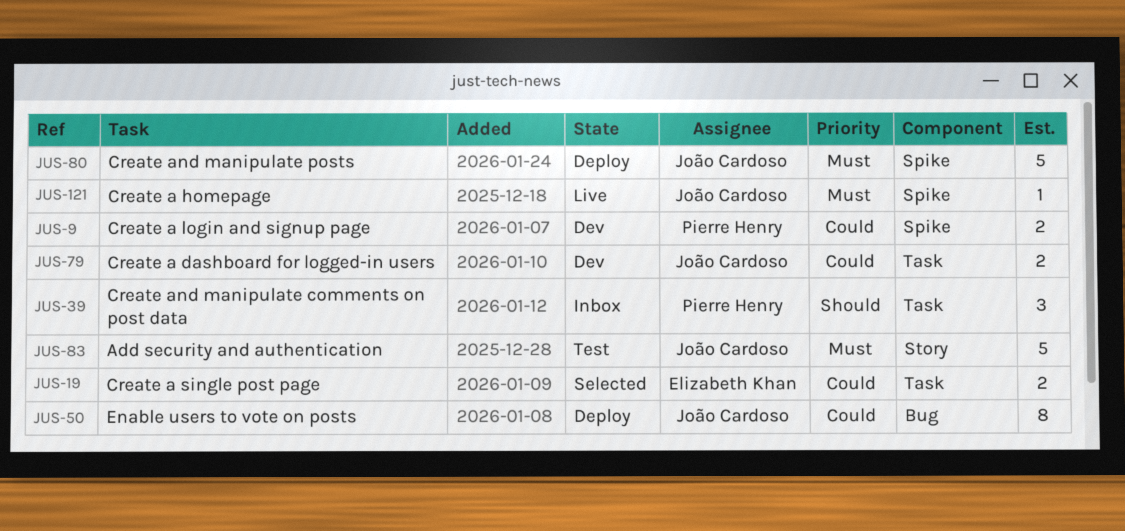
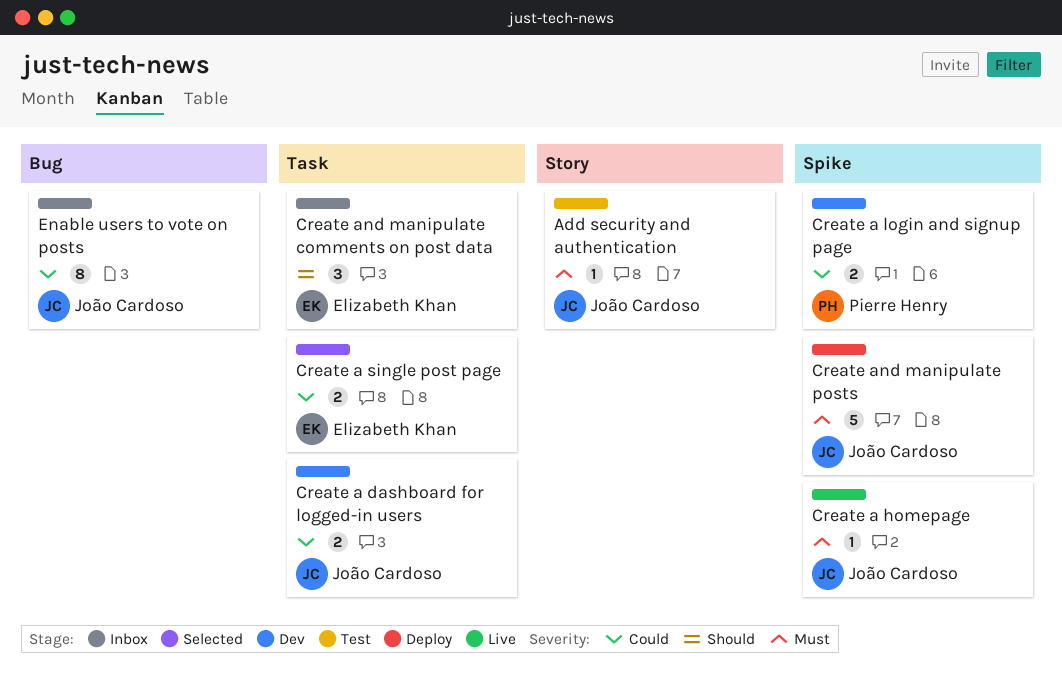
Add security and authentication, estimate: 5 -> 1
Create and manipulate comments on post data, owner: Pierre Henry -> Elizabeth Khan
Enable users to vote on posts, status: Deploy -> Inbox

